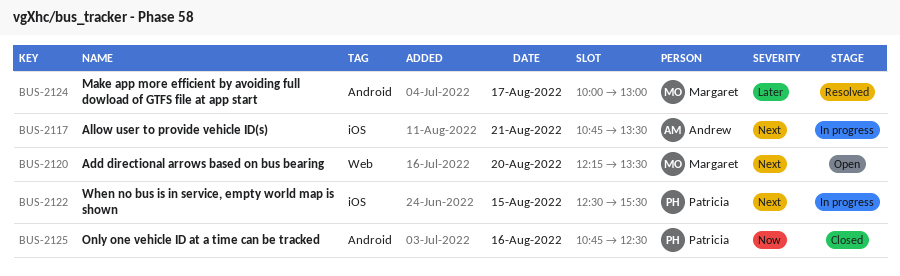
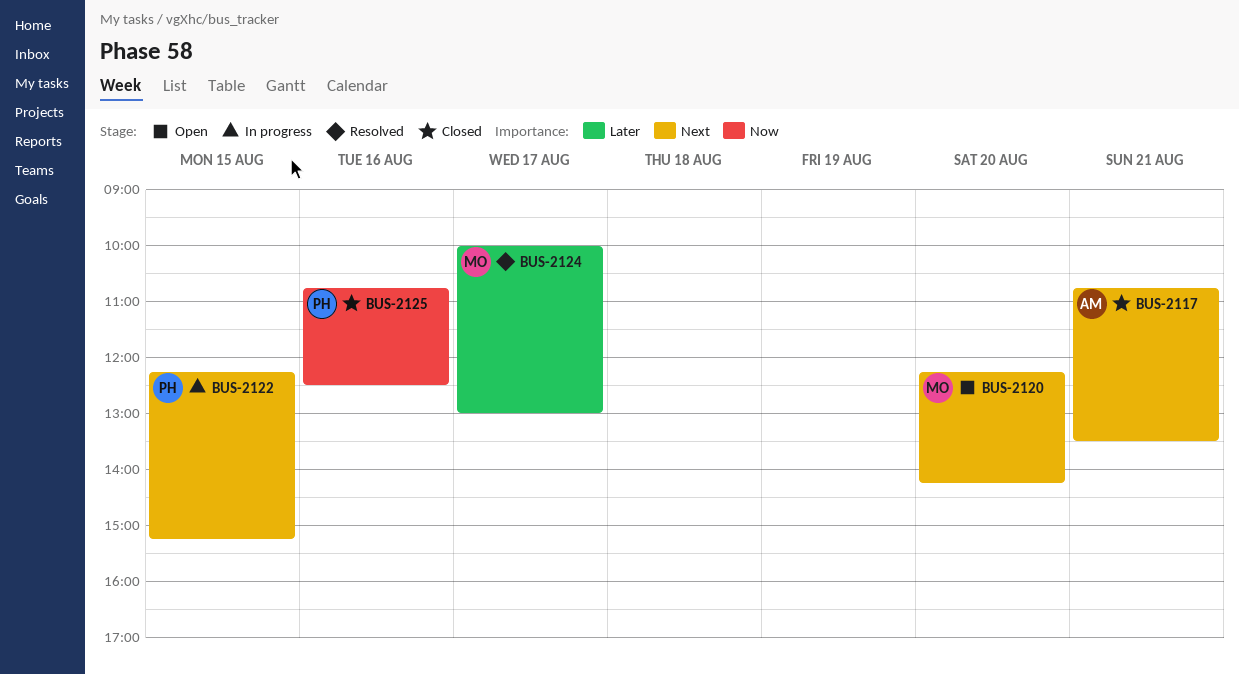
BUS-2117, status: In progress -> Closed
BUS-2120, ends: 13:30 -> 14:15
BUS-2122, begins: 12:30 -> 12:15
BUS-2122, ends: 15:30 -> 15:15

